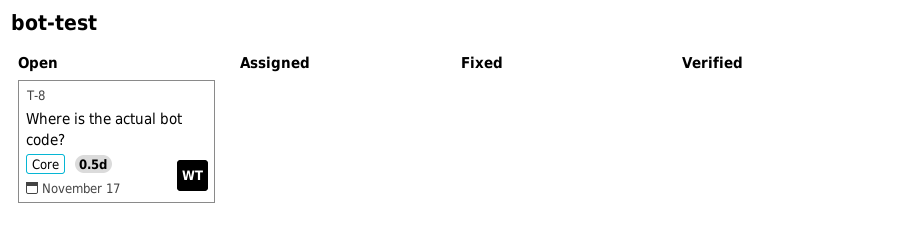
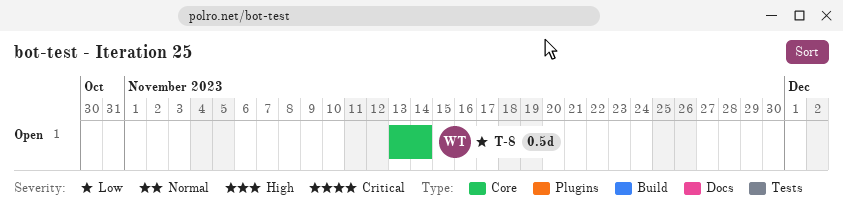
T-8, due: Nov 17 -> Nov 14

